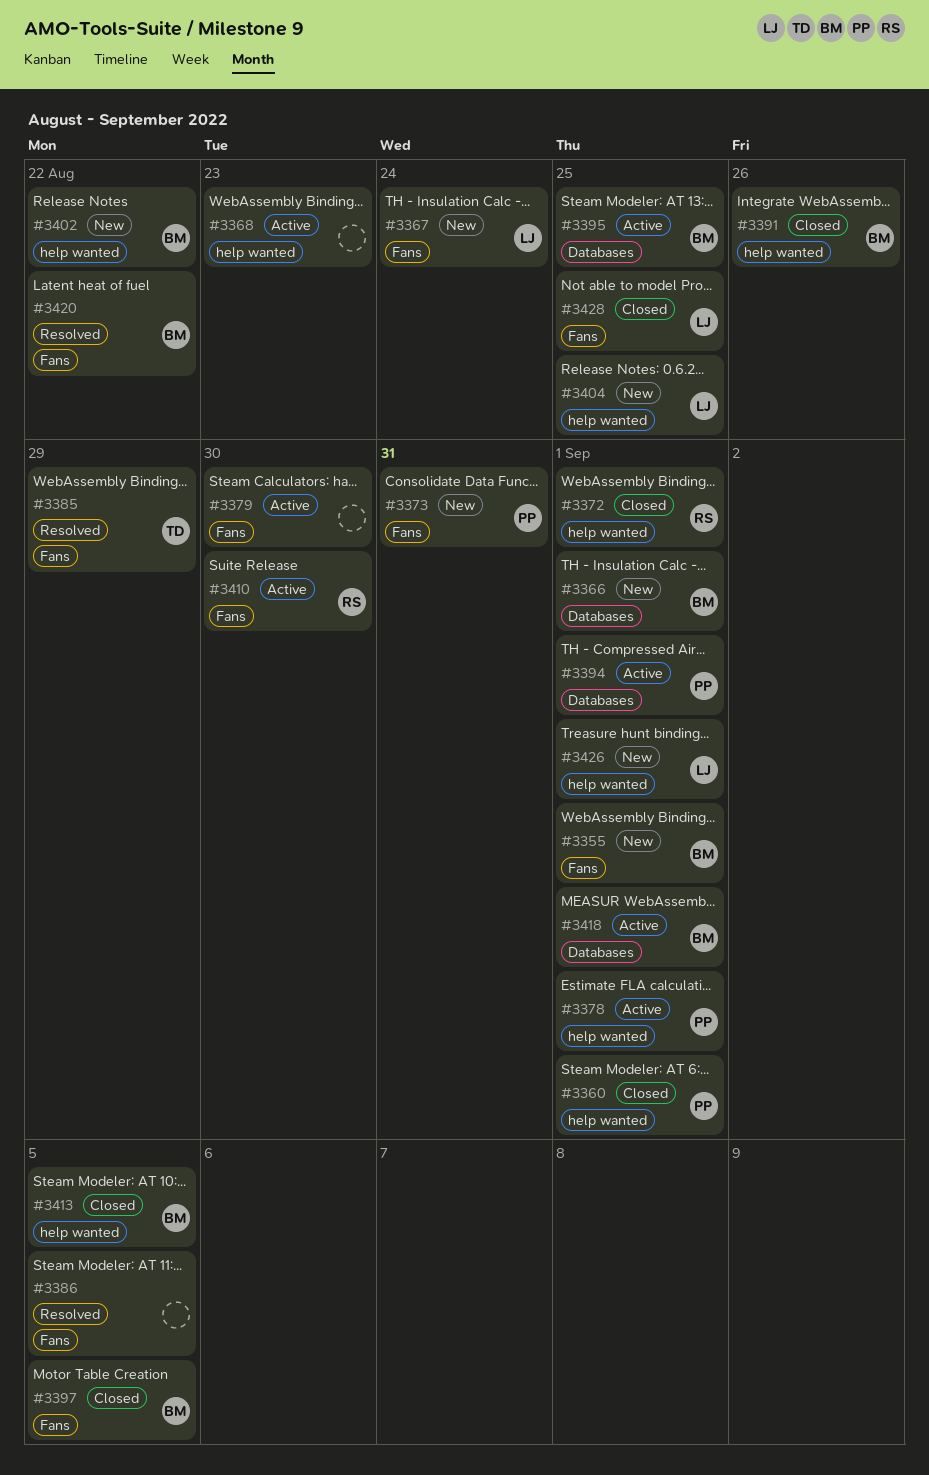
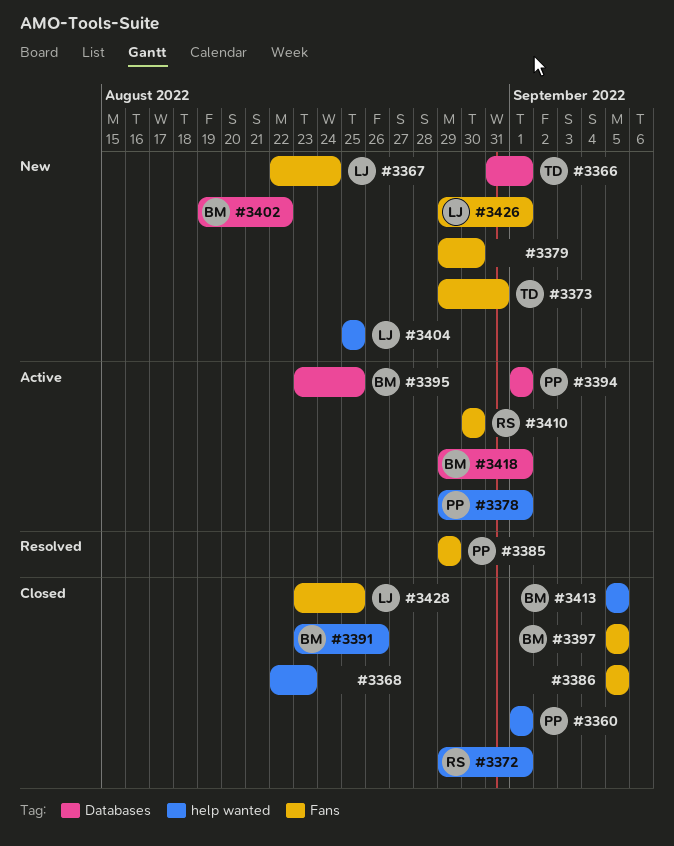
#3355: present -> none
#3366, owner: BM -> TD
#3368, status: Active -> Closed
#3373, owner: PP -> TD
#3379, status: Active -> New
#3385, owner: TD -> PP
#3386, status: Resolved -> Closed
#3402, label: help wanted -> Databases
#3420: present -> none
#3426, label: help wanted -> Fans

